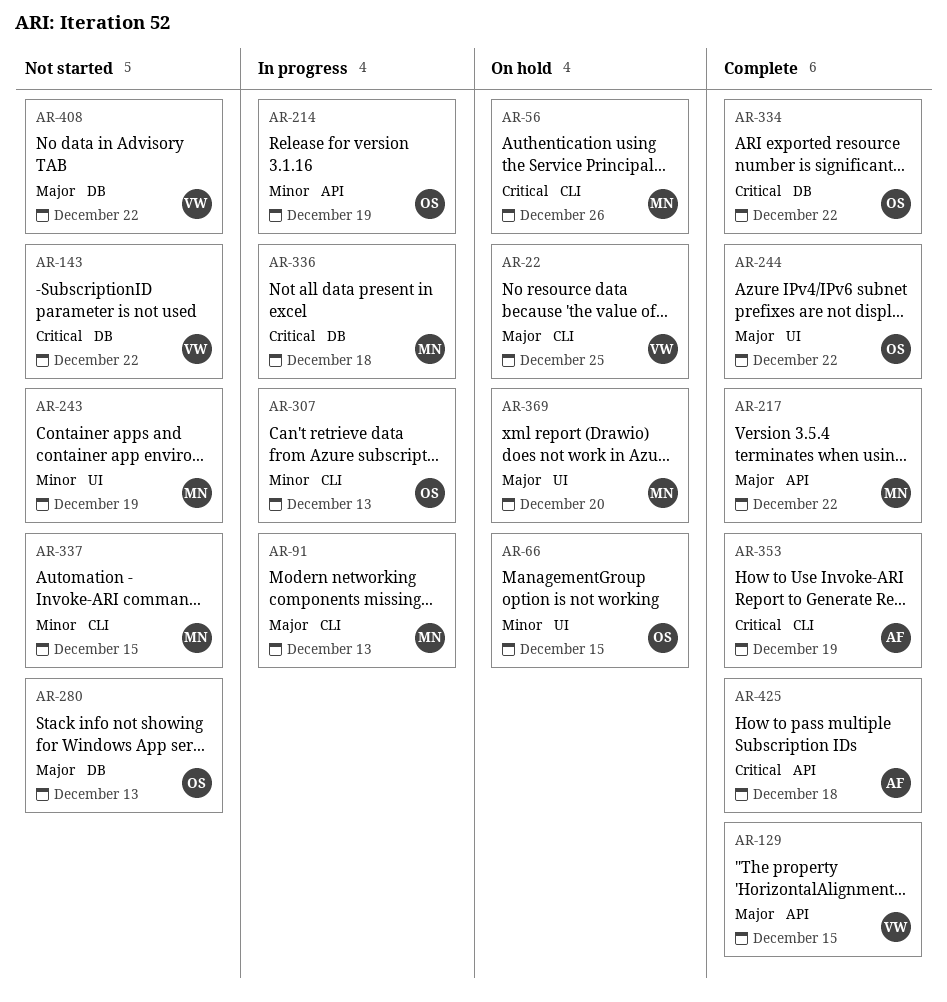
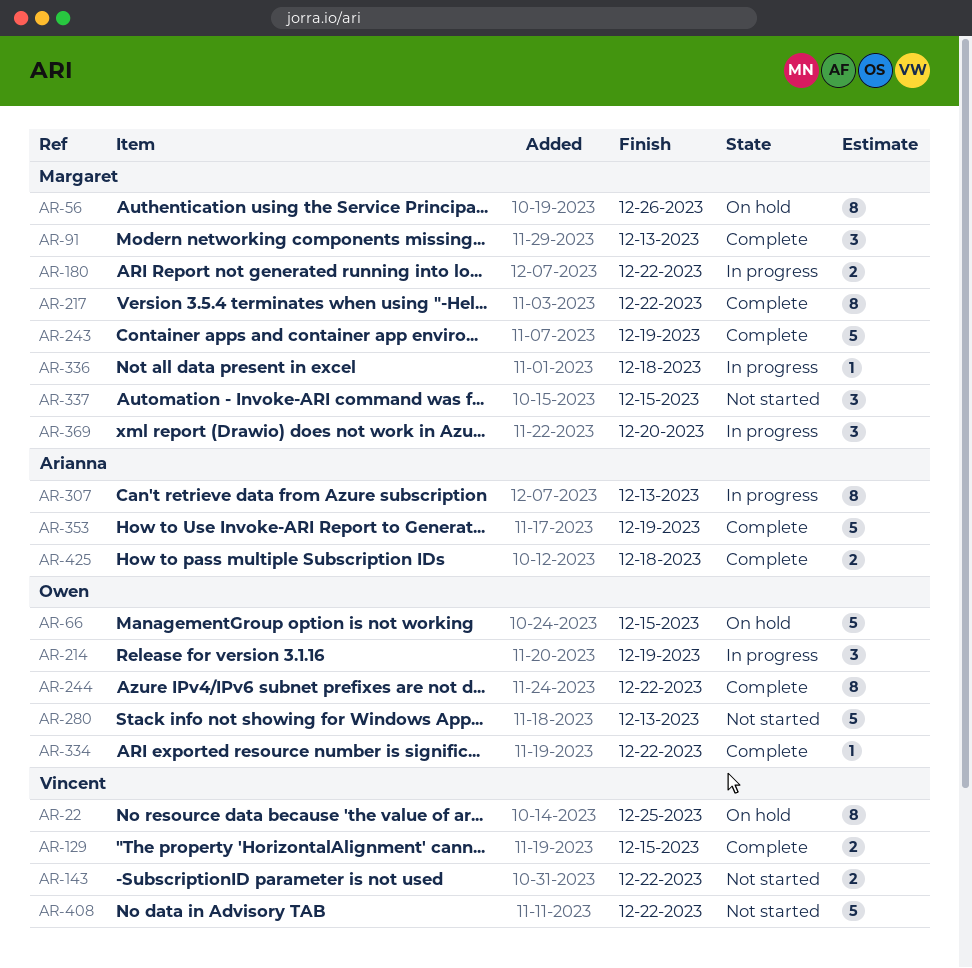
AR-91, status: In progress -> Complete
AR-180: none -> present
AR-243, status: Not started -> Complete
AR-307, owner: Owen -> Arianna
AR-369, status: On hold -> In progress

